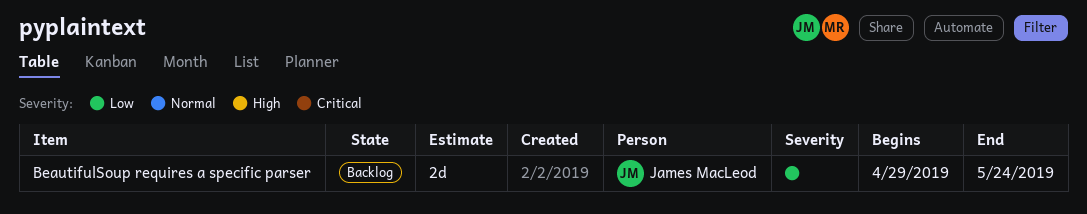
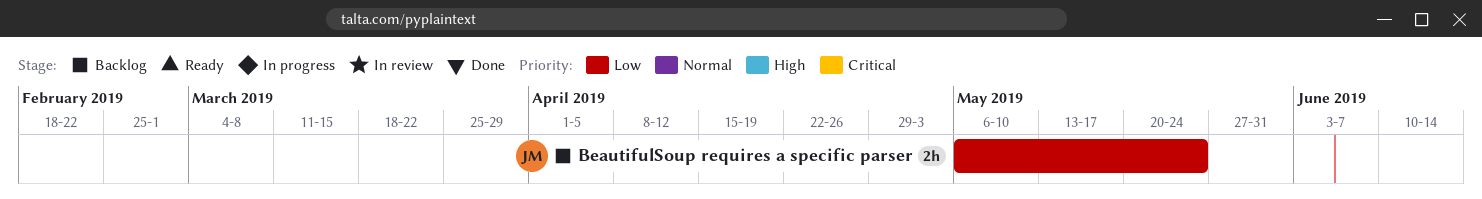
BeautifulSoup requires a specific parser, estimate: 2d -> 2h
BeautifulSoup requires a specific parser, start: Apr 29 -> May 6

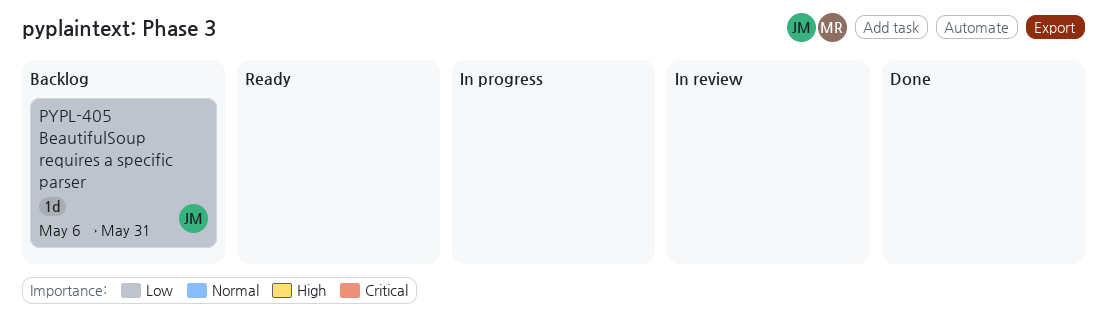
BeautifulSoup requires a specific parser, estimate: 2h -> 1d
BeautifulSoup requires a specific parser, due: May 24 -> May 31

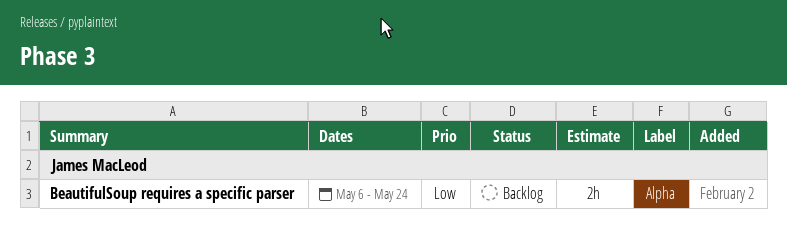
BeautifulSoup requires a specific parser, estimate: 1d -> 2h
BeautifulSoup requires a specific parser, due: May 31 -> May 24

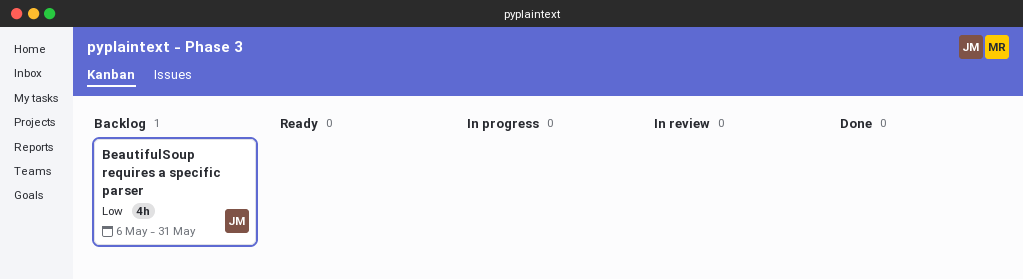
BeautifulSoup requires a specific parser, estimate: 2h -> 4h
BeautifulSoup requires a specific parser, due: May 24 -> May 31

